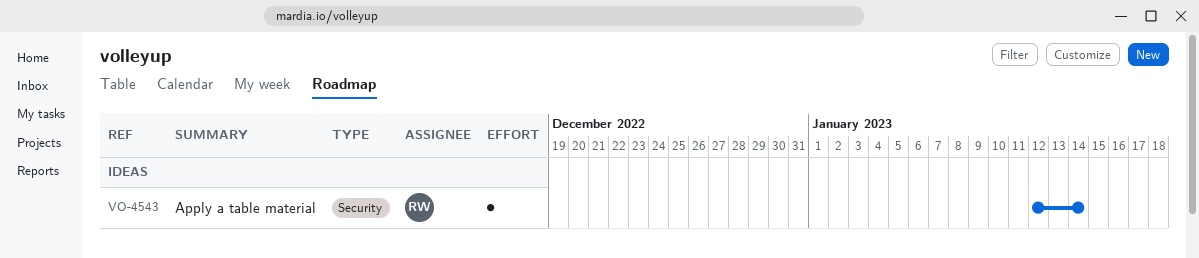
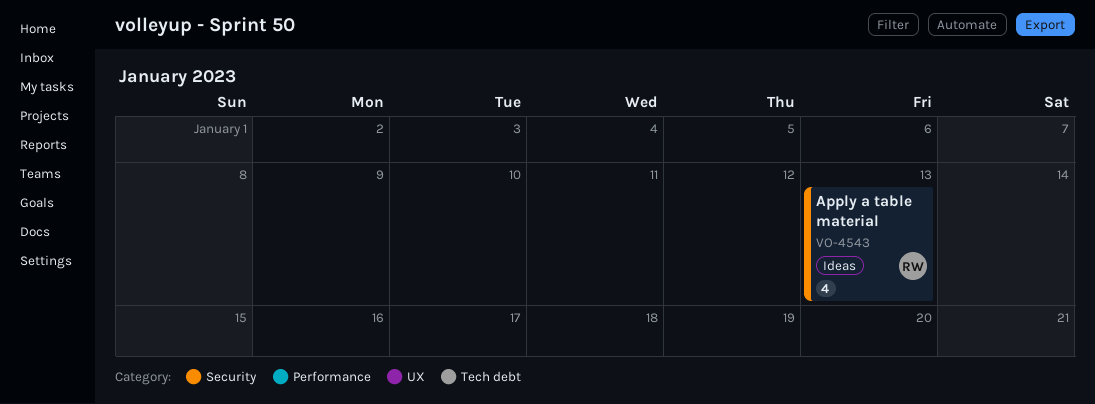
VO-4543, estimate: 1 -> 4
VO-4543, due: Jan 14 -> Jan 13

